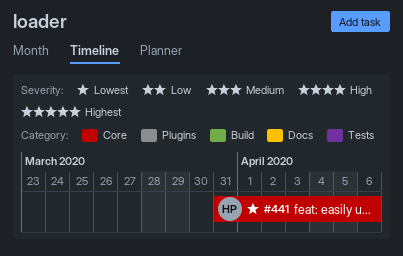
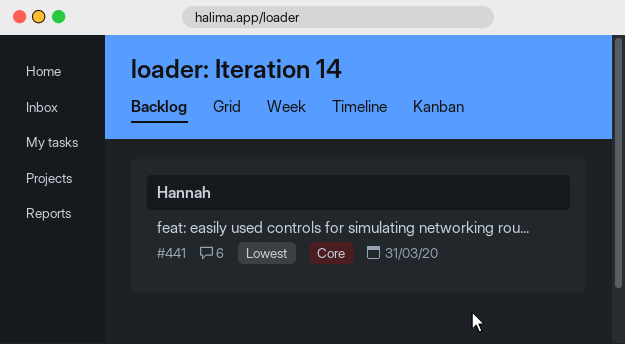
#441, due: Apr 6 -> Mar 31

